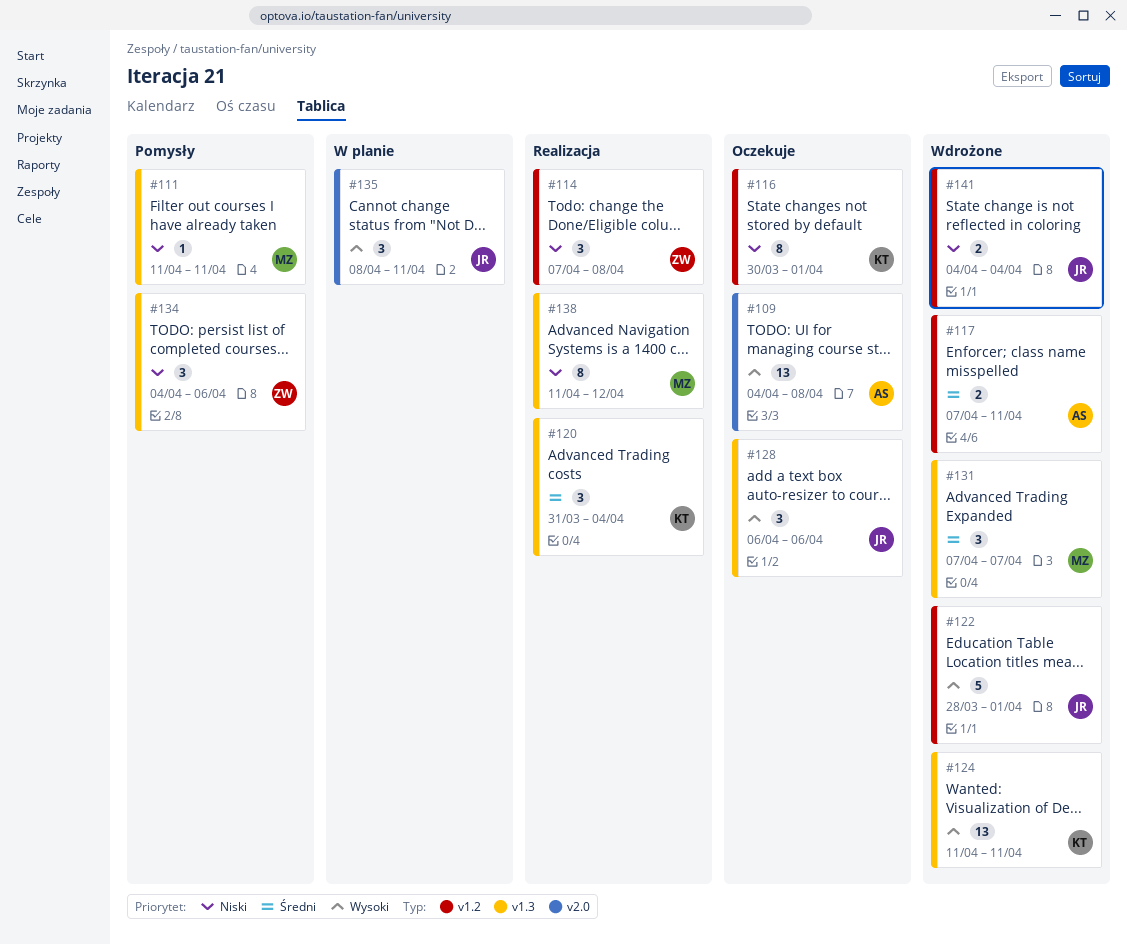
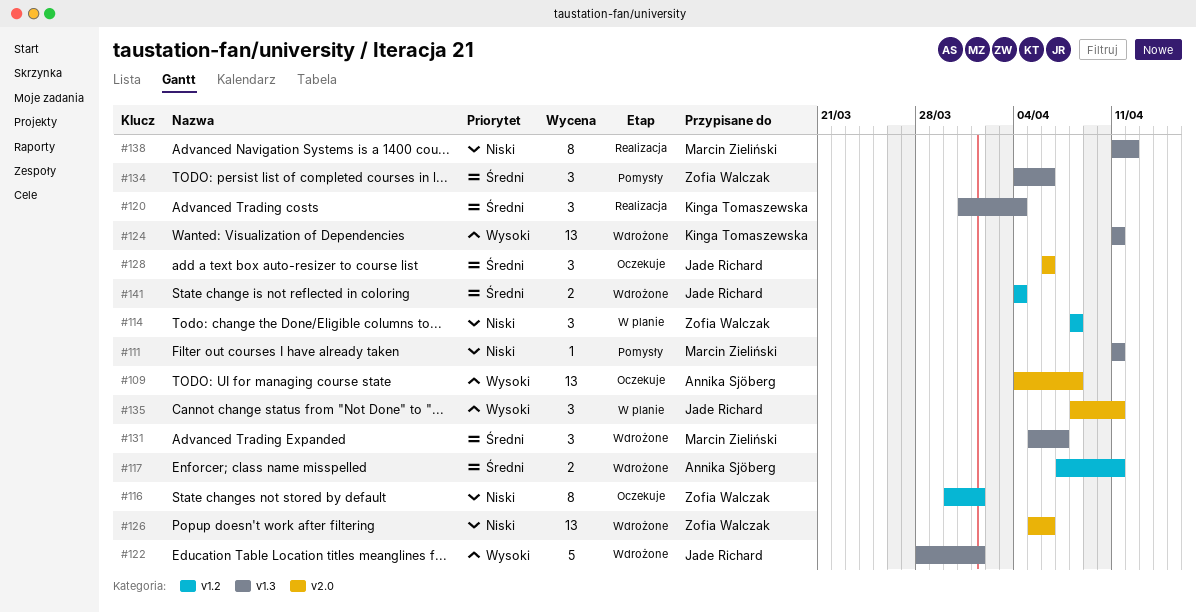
#114, status: Realizacja -> W planie
#114, start: Apr 7 -> Apr 8
#116, owner: Kinga Tomaszewska -> Zofia Walczak
#122, label: v1.2 -> v1.3
#126: none -> present
#128, priority: Wysoki -> Średni
#128, label: v1.3 -> v2.0
#131, start: Apr 7 -> Apr 5
#134, priority: Niski -> Średni
#141, priority: Niski -> Średni

